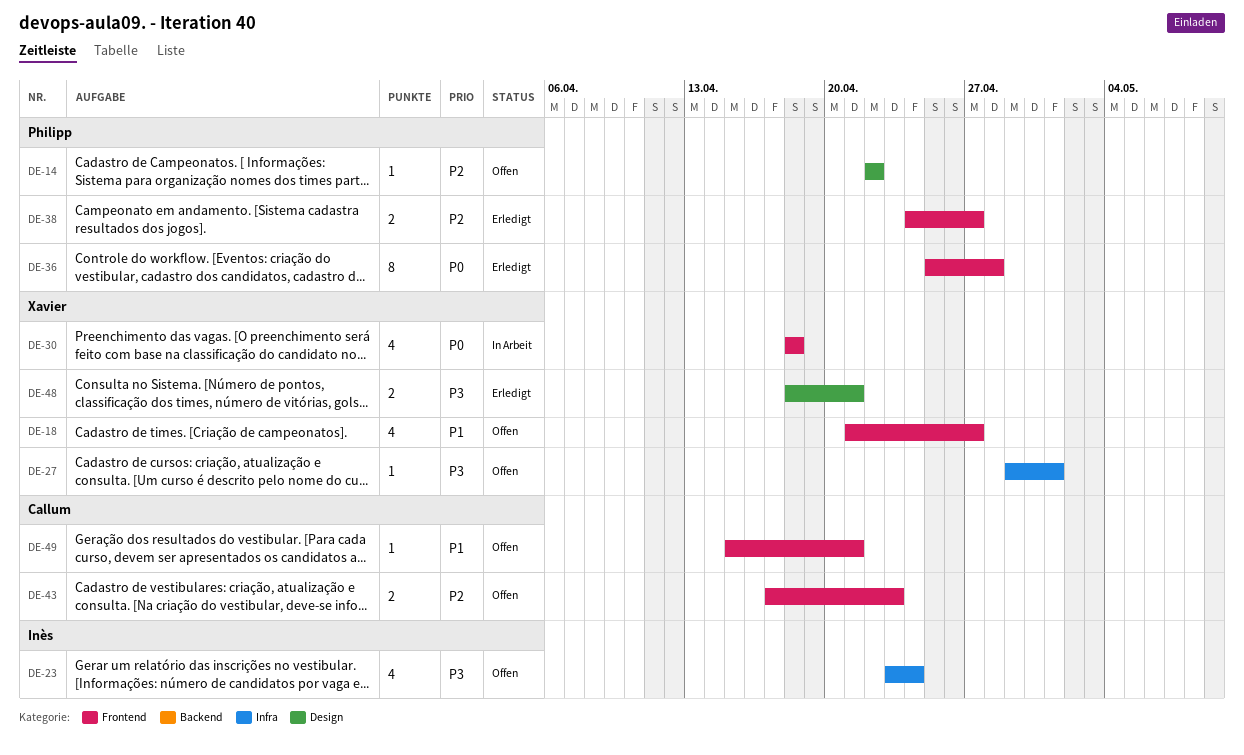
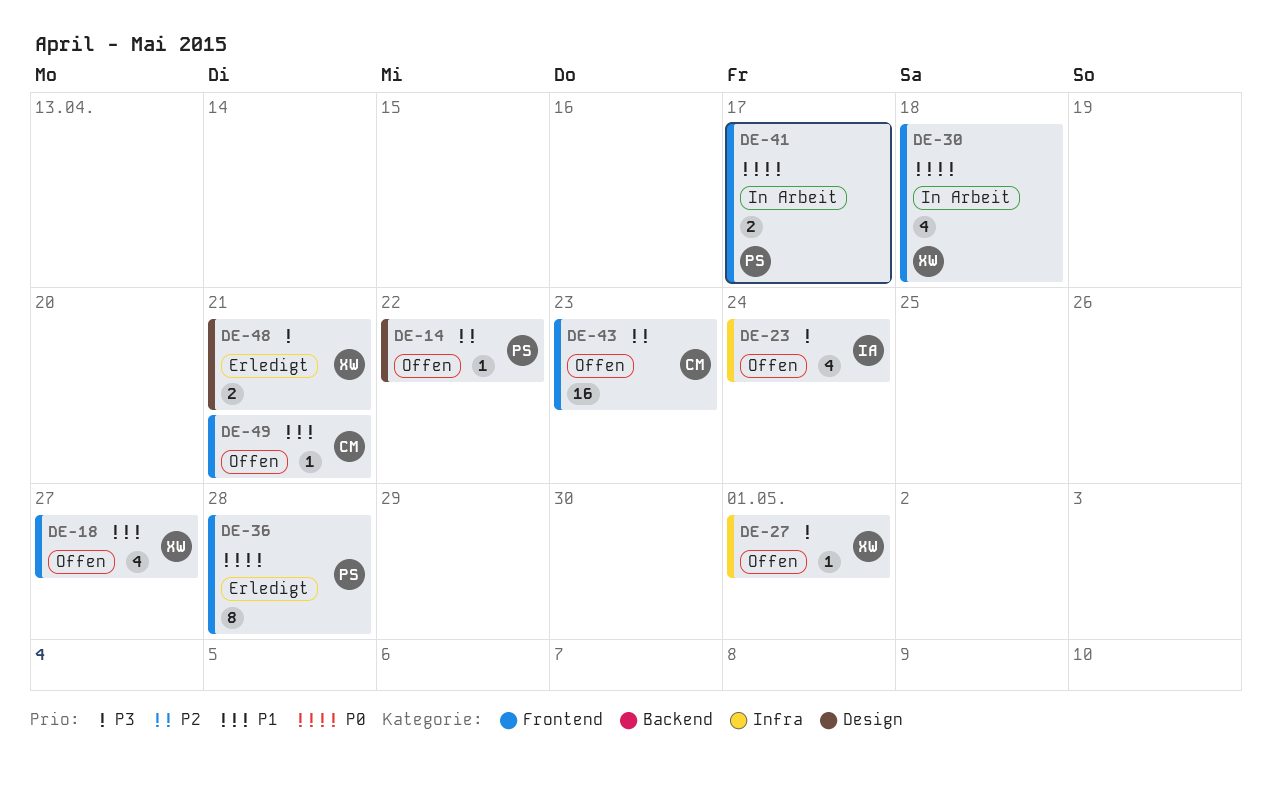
DE-38: present -> none
DE-41: none -> present
DE-43, estimate: 2 -> 16

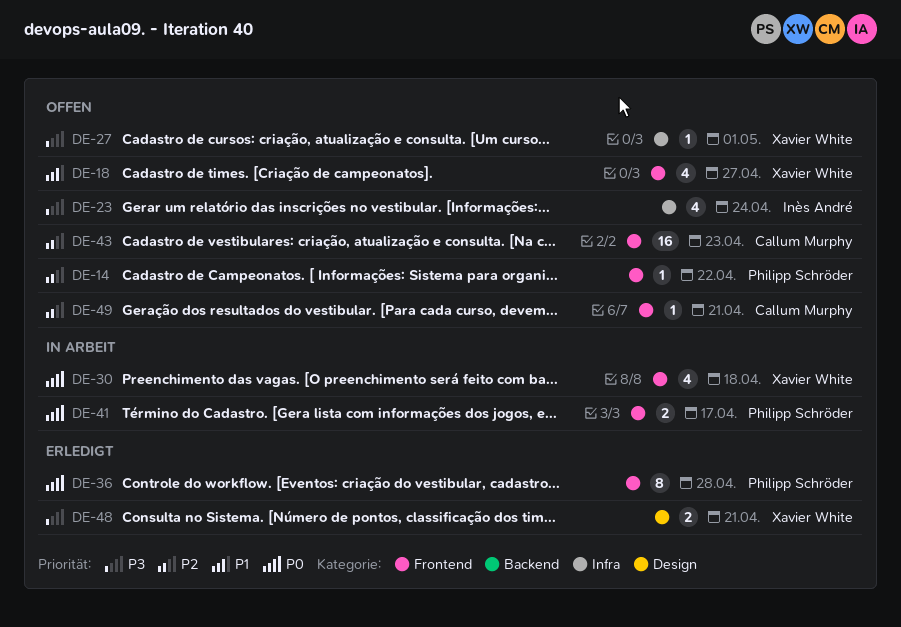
DE-14, label: Design -> Frontend
DE-49, priority: P1 -> P2

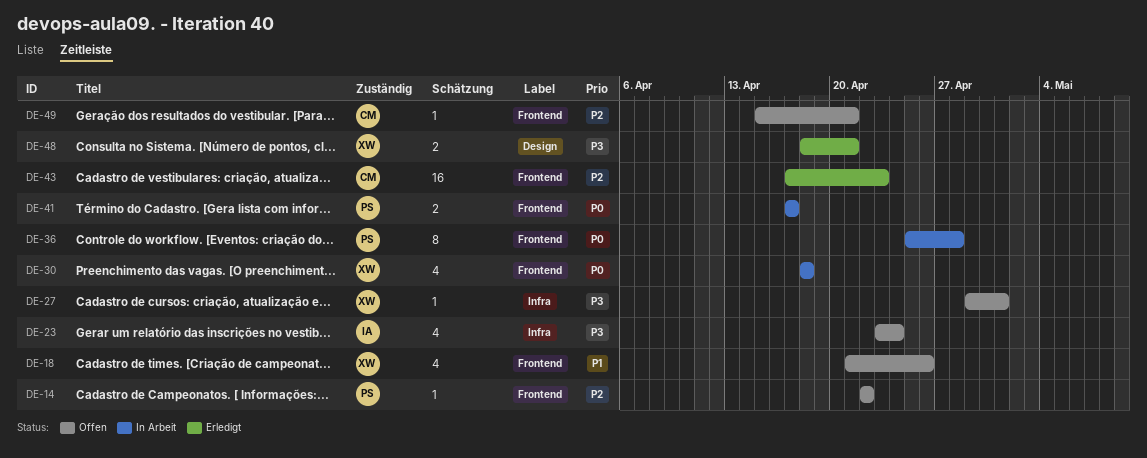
DE-18, due: Apr 27 -> Apr 26
DE-36, status: Erledigt -> In Arbeit
DE-43, status: Offen -> Erledigt

